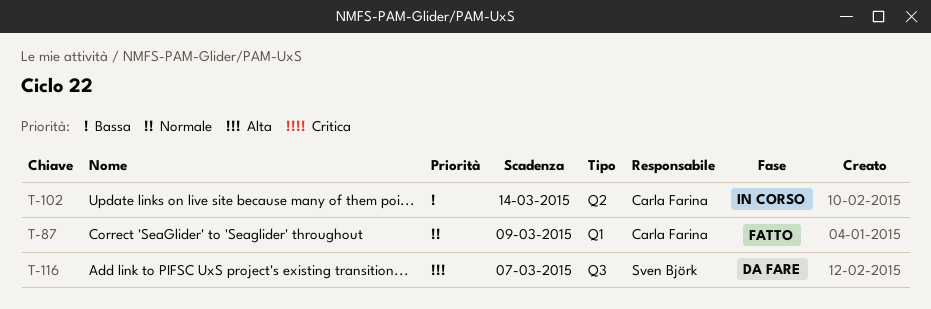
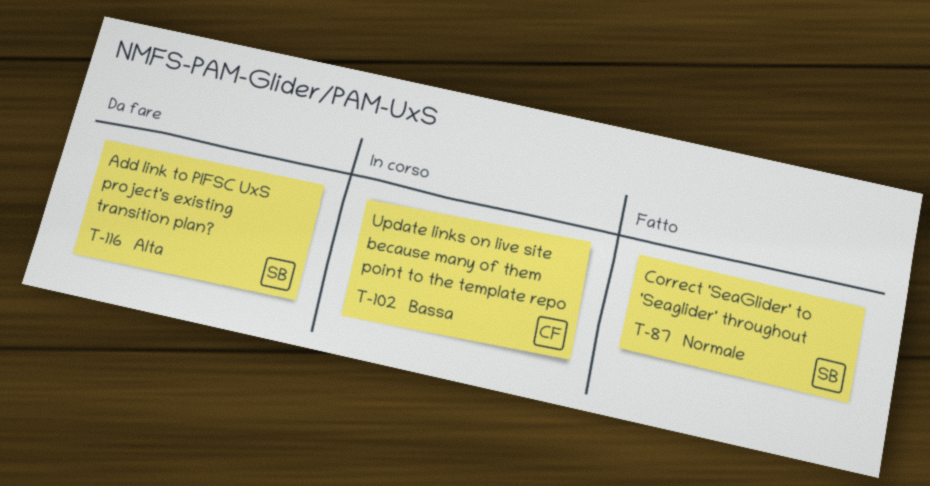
T-87, owner: Carla Farina -> Sven Björk

